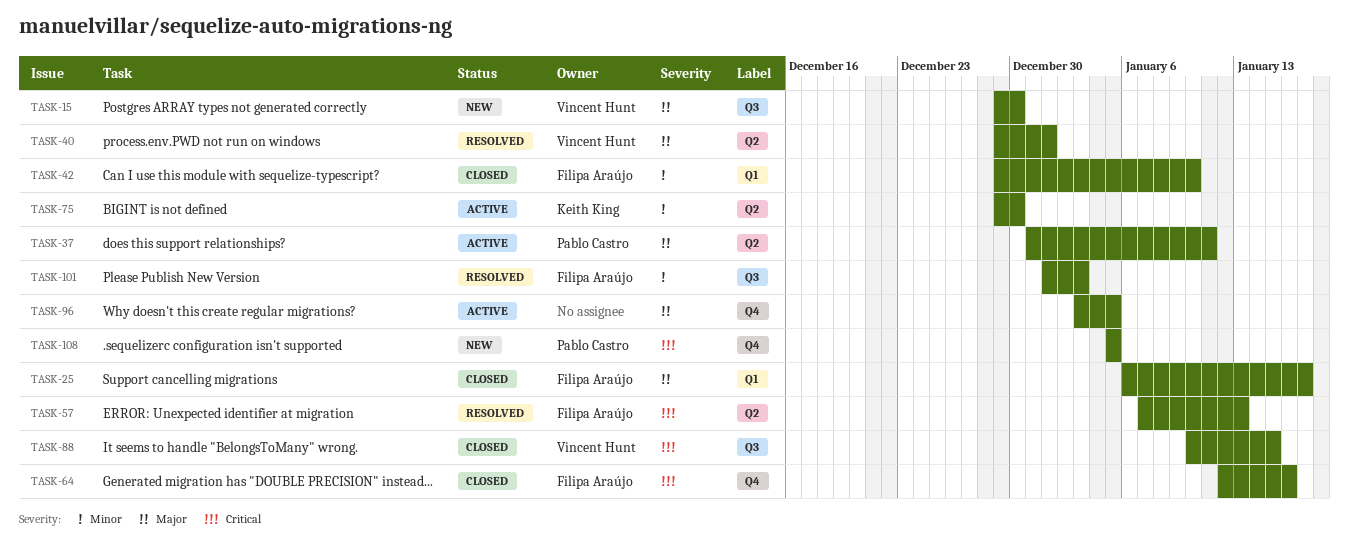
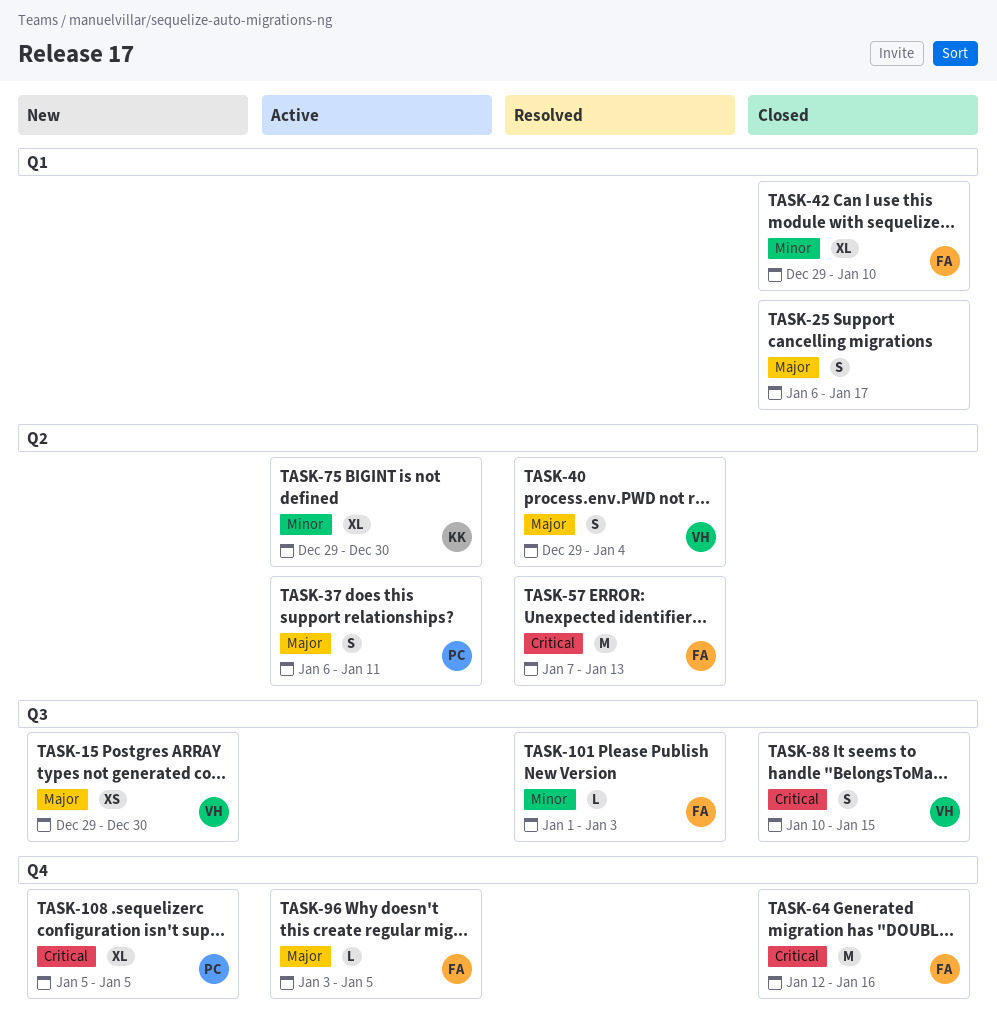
TASK-25, owner: Filipa Araújo -> none
TASK-37, start: Dec 31 -> Jan 6
TASK-40, due: Jan 1 -> Jan 4
TASK-96, owner: none -> Filipa Araújo

